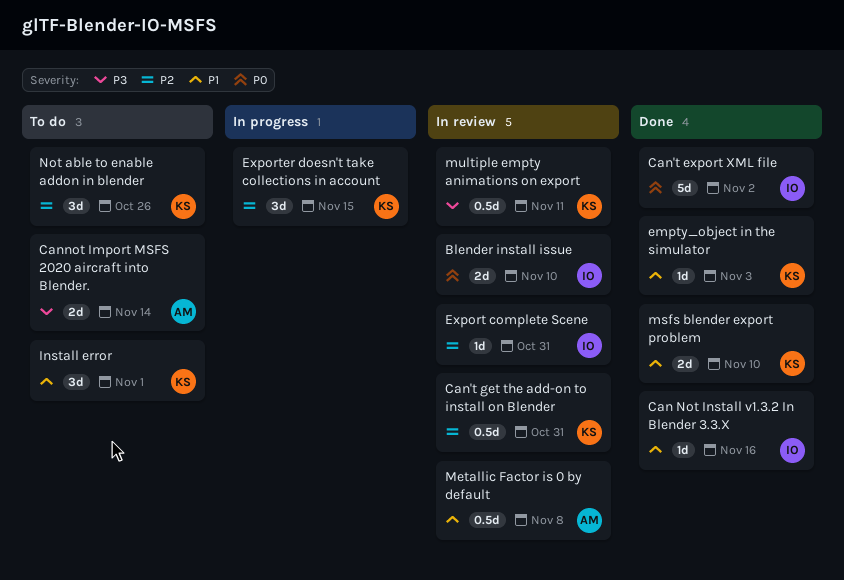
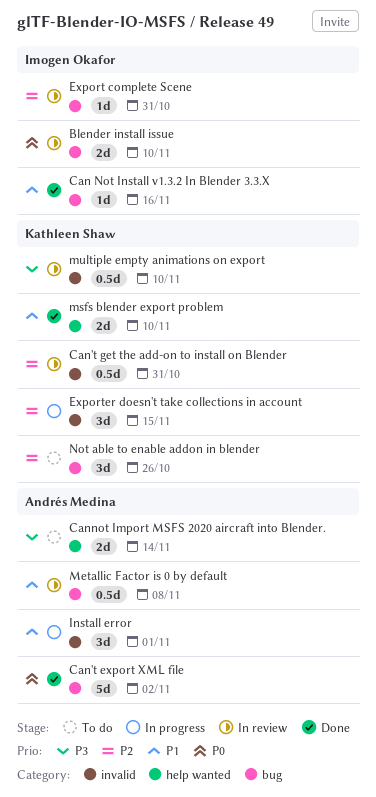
Can't export XML file, owner: Imogen Okafor -> Andrés Medina
empty_object in the simulator: present -> none
Install error, status: To do -> In progress
Install error, owner: Kathleen Shaw -> Andrés Medina
multiple empty animations on export, due: Nov 11 -> Nov 10

